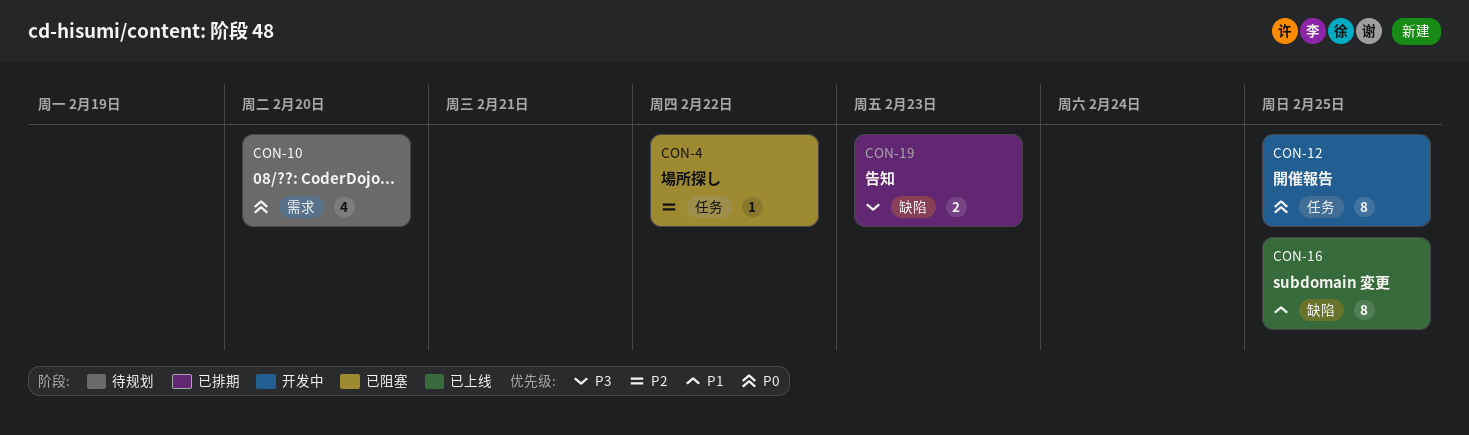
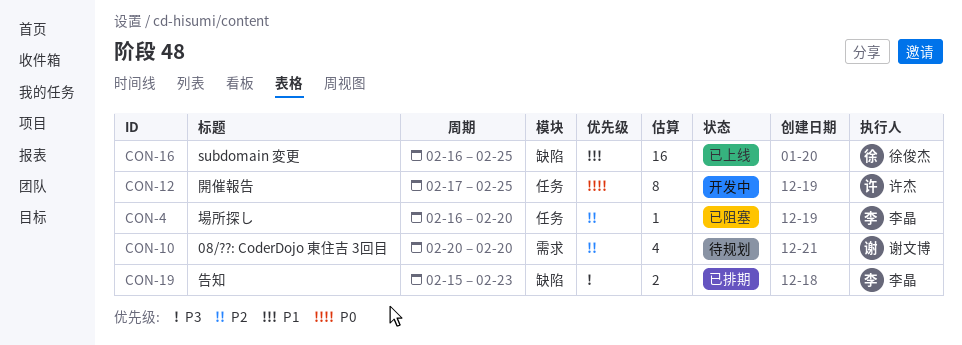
CON-4, due: Feb 22 -> Feb 20
CON-10, priority: P0 -> P2
CON-16, estimate: 8 -> 16

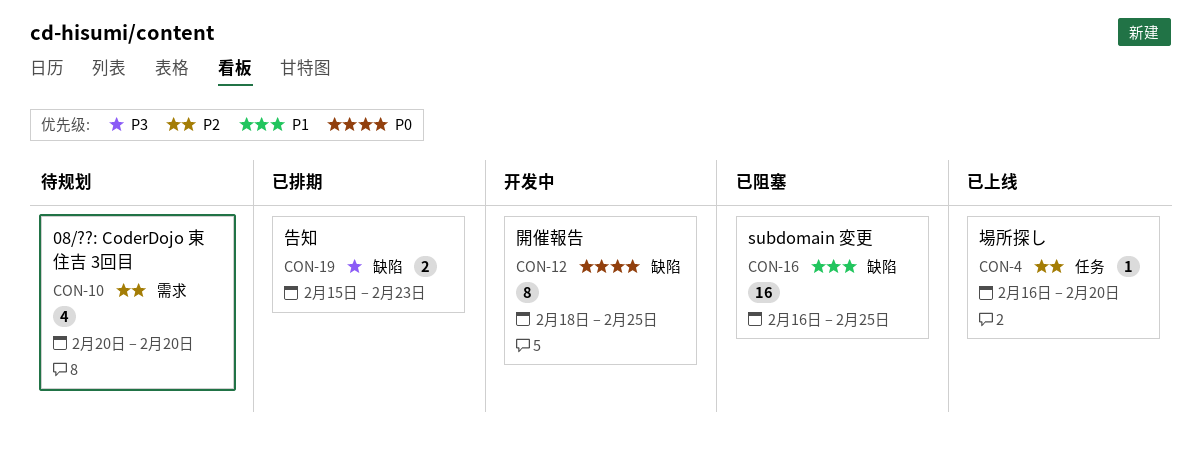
CON-4, status: 已阻塞 -> 已上线
CON-12, label: 任务 -> 缺陷
CON-12, start: Feb 17 -> Feb 18
CON-16, status: 已上线 -> 已阻塞

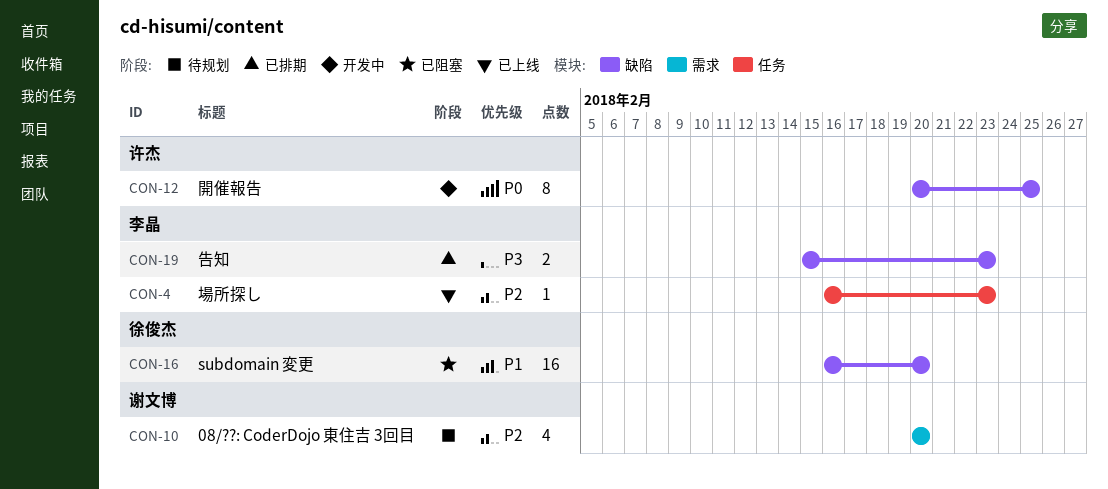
CON-4, due: Feb 20 -> Feb 23
CON-12, start: Feb 18 -> Feb 20
CON-16, due: Feb 25 -> Feb 20

